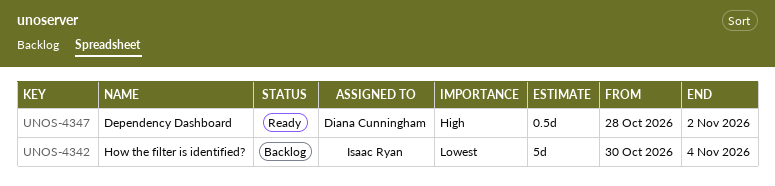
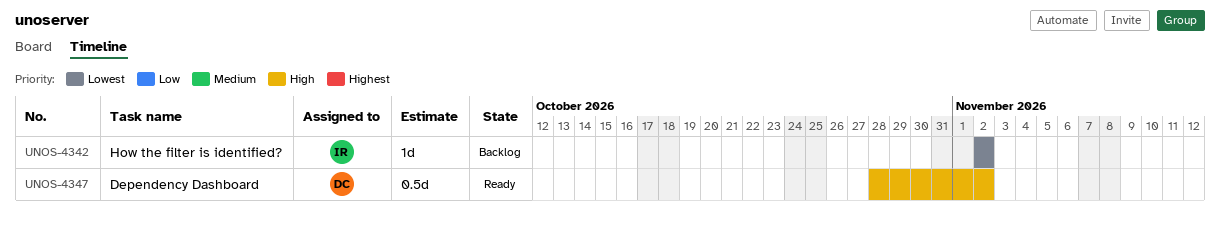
UNOS-4342, estimate: 5d -> 1d
UNOS-4342, start: Oct 30 -> Nov 2
UNOS-4342, due: Nov 4 -> Nov 2

